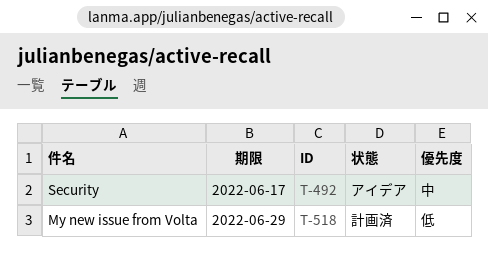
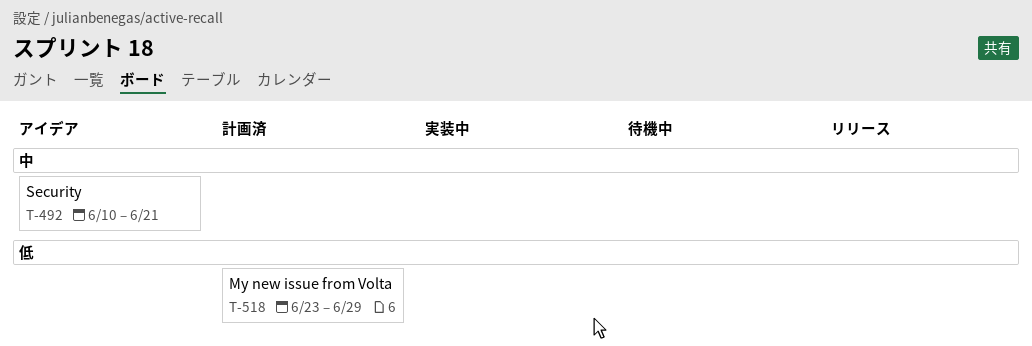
T-492, due: Jun 17 -> Jun 21

